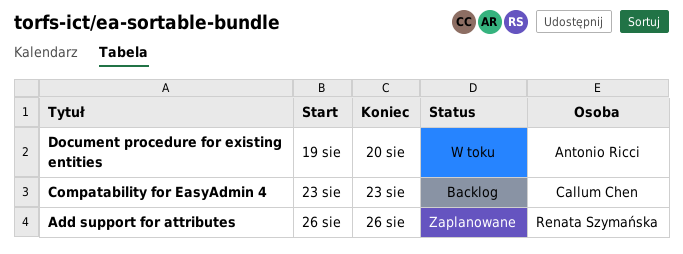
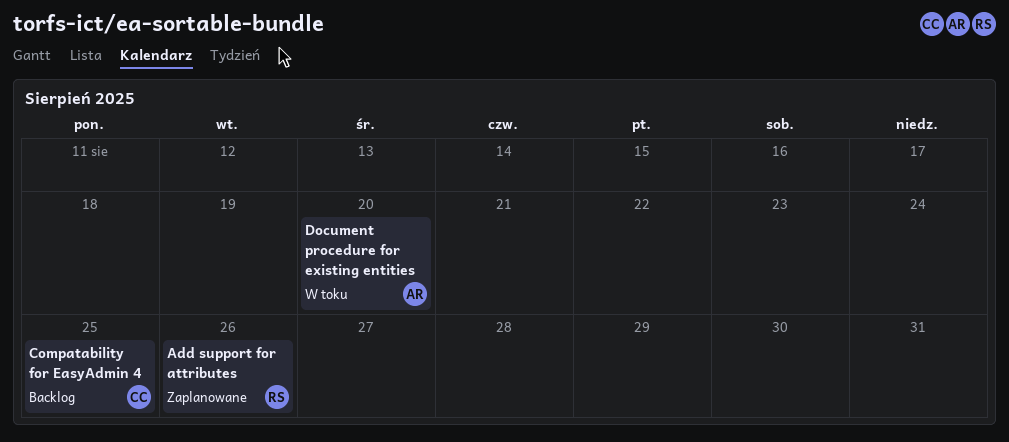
Compatability for EasyAdmin 4, due: Aug 23 -> Aug 25

